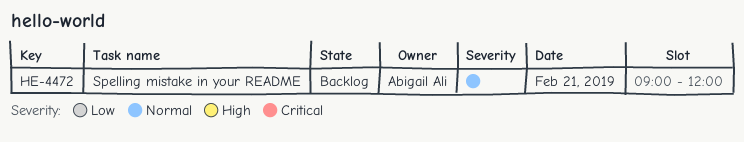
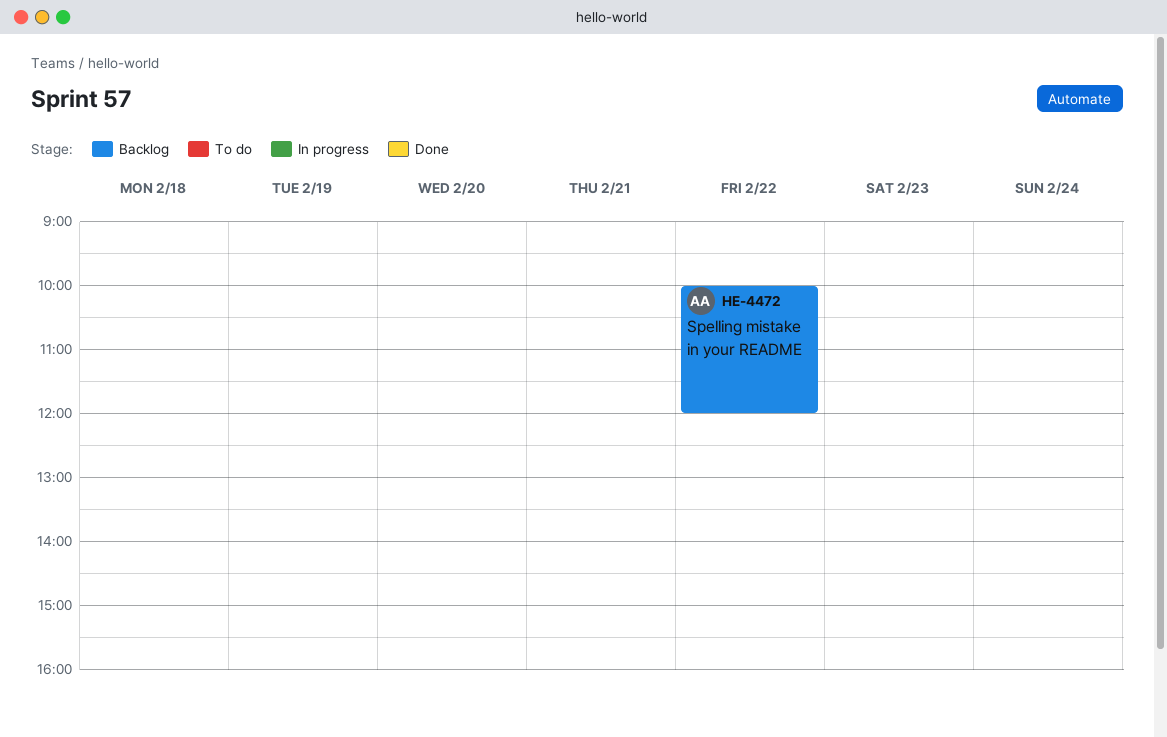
HE-4472, day: Feb 21 -> Feb 22
HE-4472, begins: 09:00 -> 10:00

